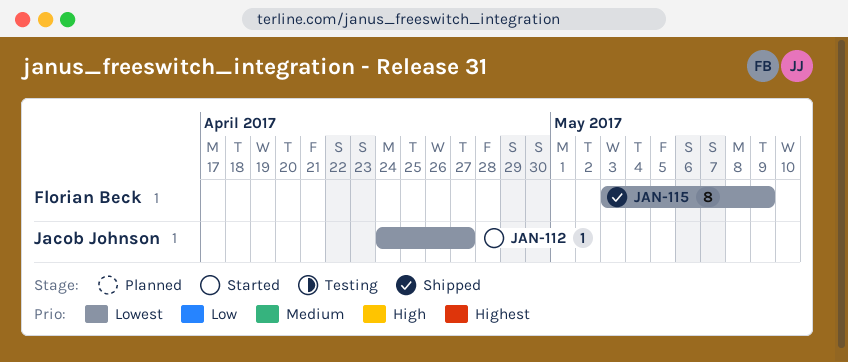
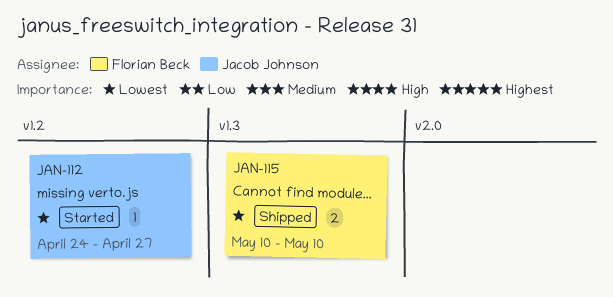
JAN-115, estimate: 8 -> 2
JAN-115, start: May 3 -> May 10
JAN-115, due: May 9 -> May 10

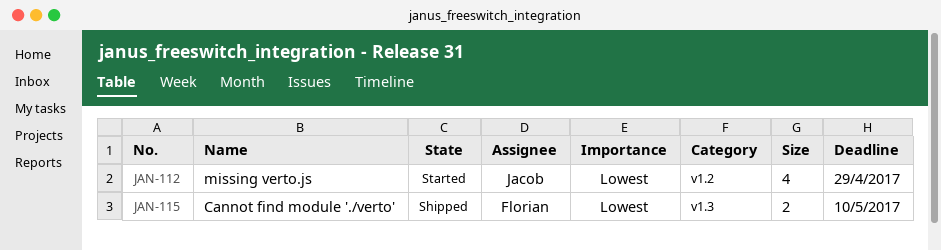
JAN-112, estimate: 1 -> 4
JAN-112, due: Apr 27 -> Apr 29

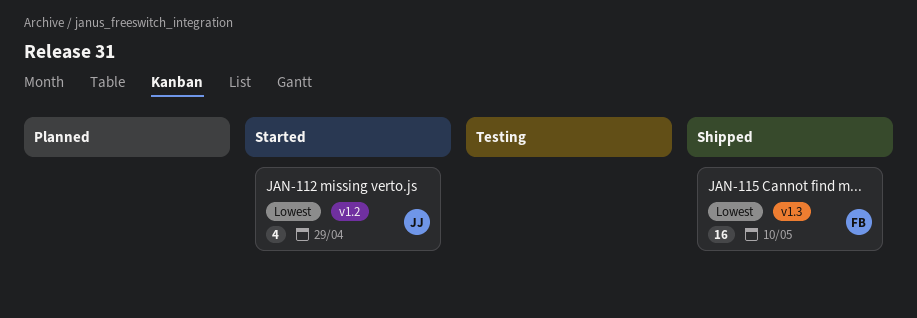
JAN-115, estimate: 2 -> 16

